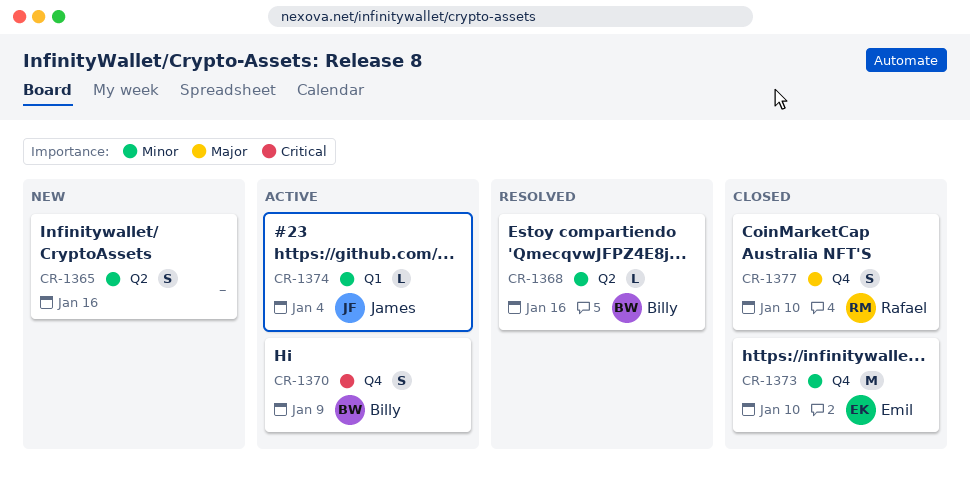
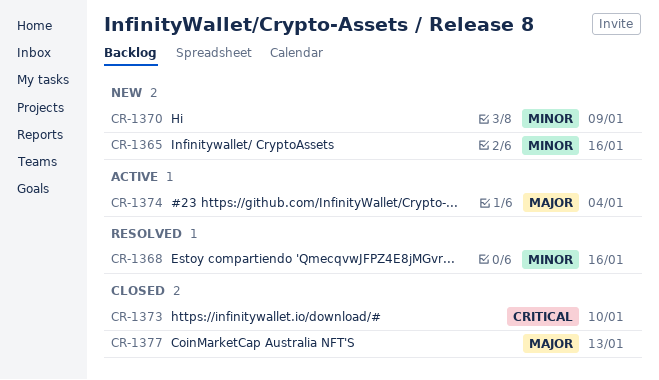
CR-1370, status: Active -> New
CR-1370, priority: Critical -> Minor
CR-1373, priority: Minor -> Critical
CR-1374, priority: Minor -> Major
CR-1377, due: Jan 10 -> Jan 13

